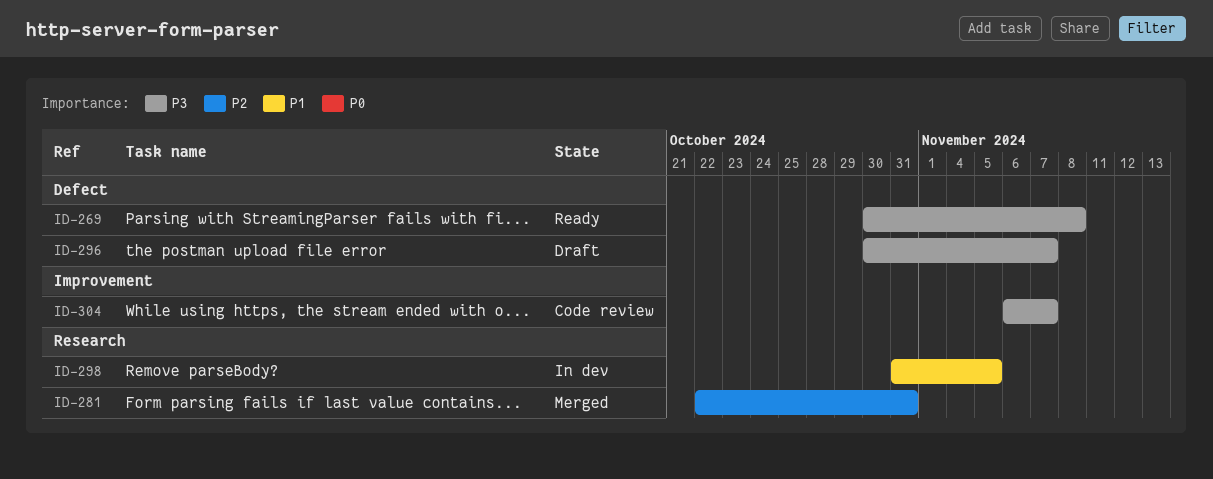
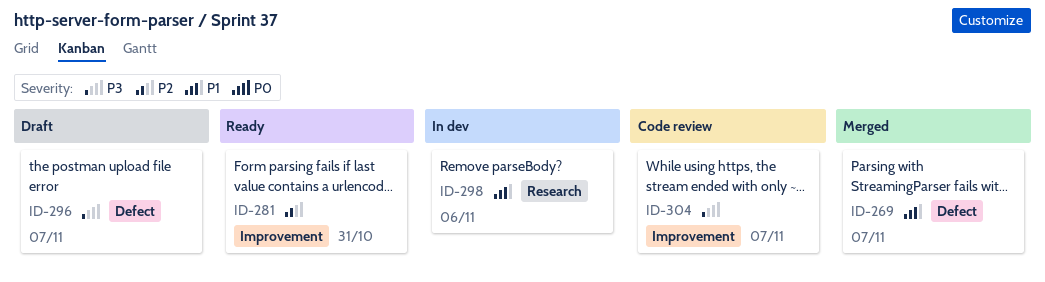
ID-269, status: Ready -> Merged
ID-269, priority: P3 -> P1
ID-269, due: Nov 8 -> Nov 7
ID-281, status: Merged -> Ready
ID-281, label: Research -> Improvement
ID-298, due: Nov 5 -> Nov 6

